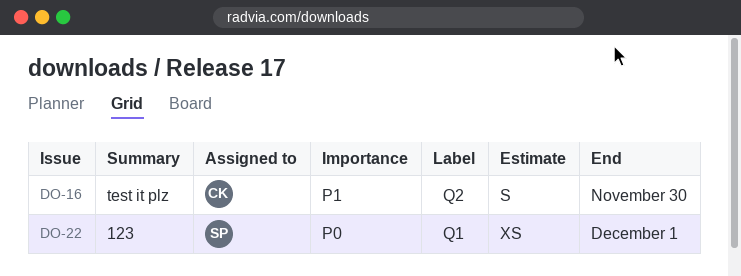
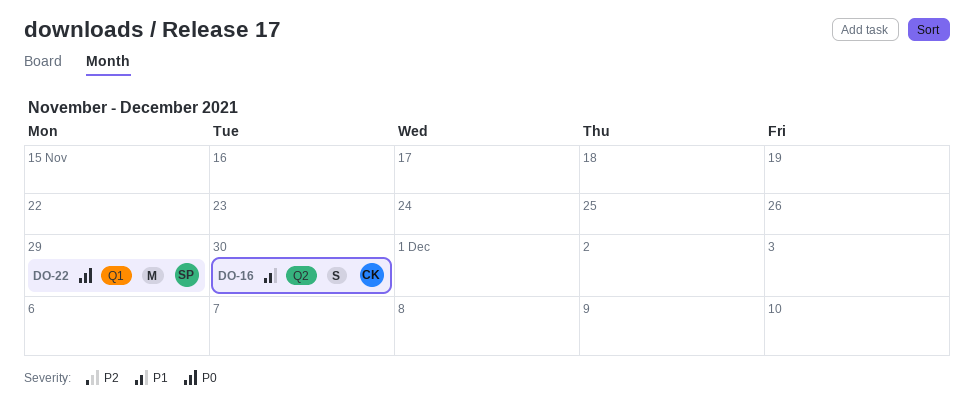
DO-22, estimate: XS -> M
DO-22, due: Dec 1 -> Nov 29

